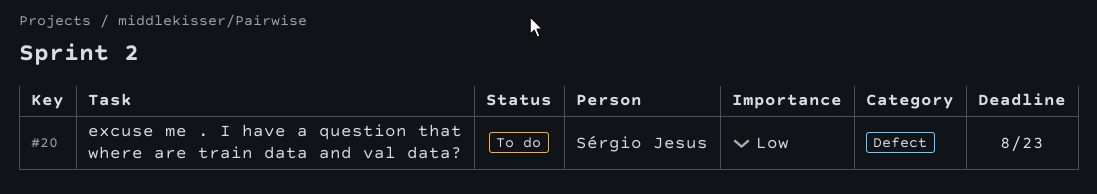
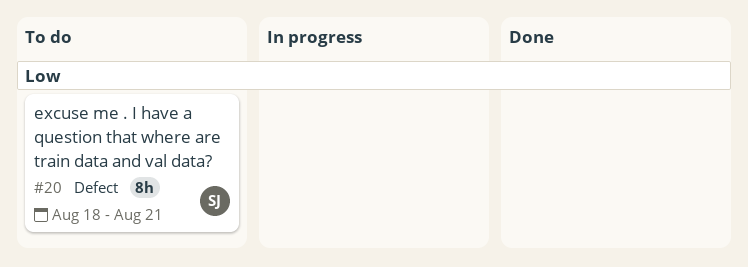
#20, due: Aug 23 -> Aug 21

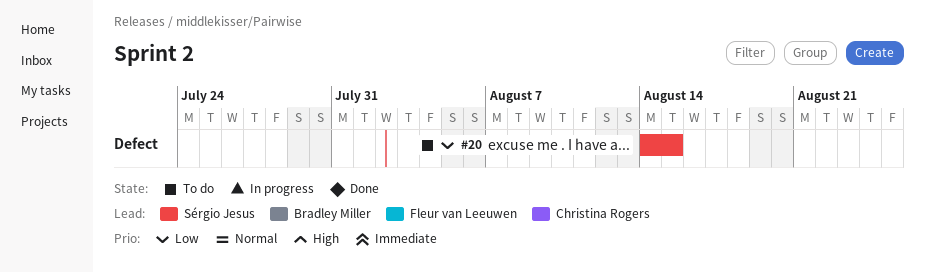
#20, start: Aug 18 -> Aug 14
#20, due: Aug 21 -> Aug 15

